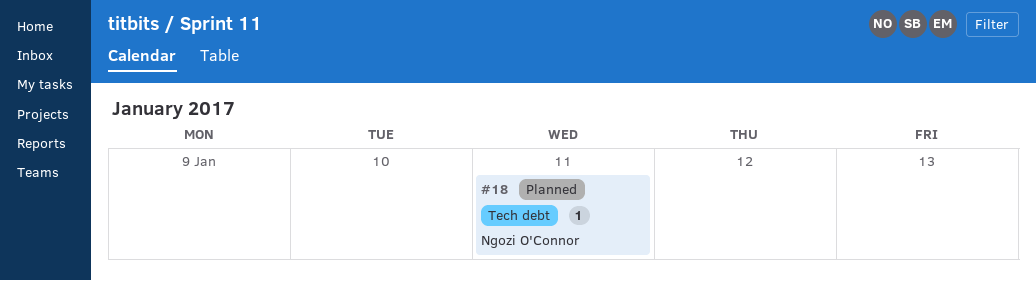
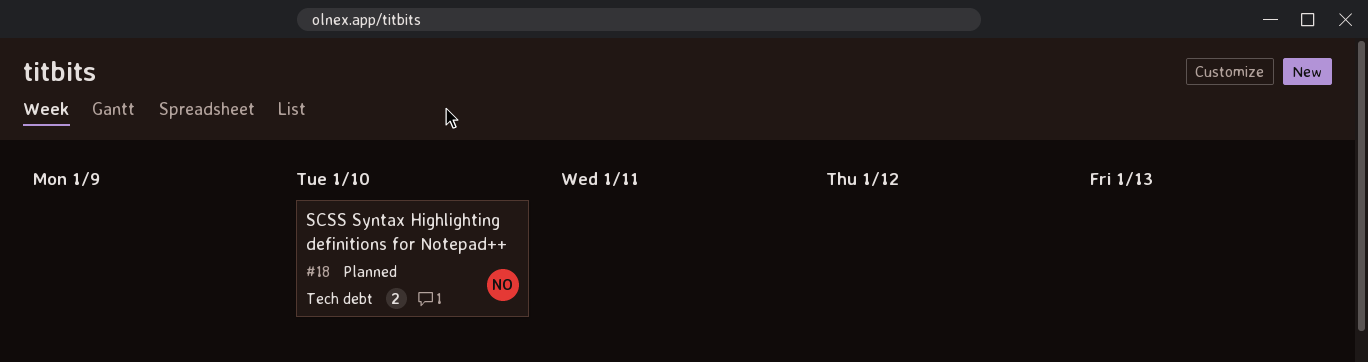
#18, estimate: 1 -> 2
#18, due: Jan 11 -> Jan 10

